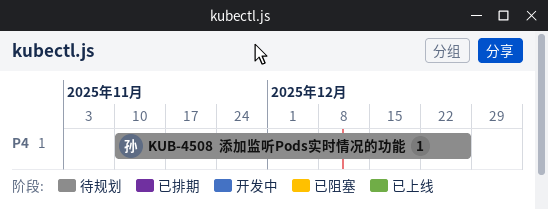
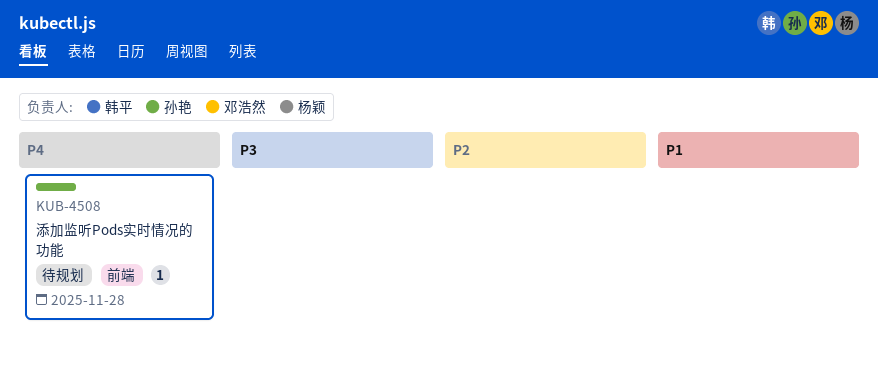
KUB-4508, due: Dec 26 -> Nov 28

